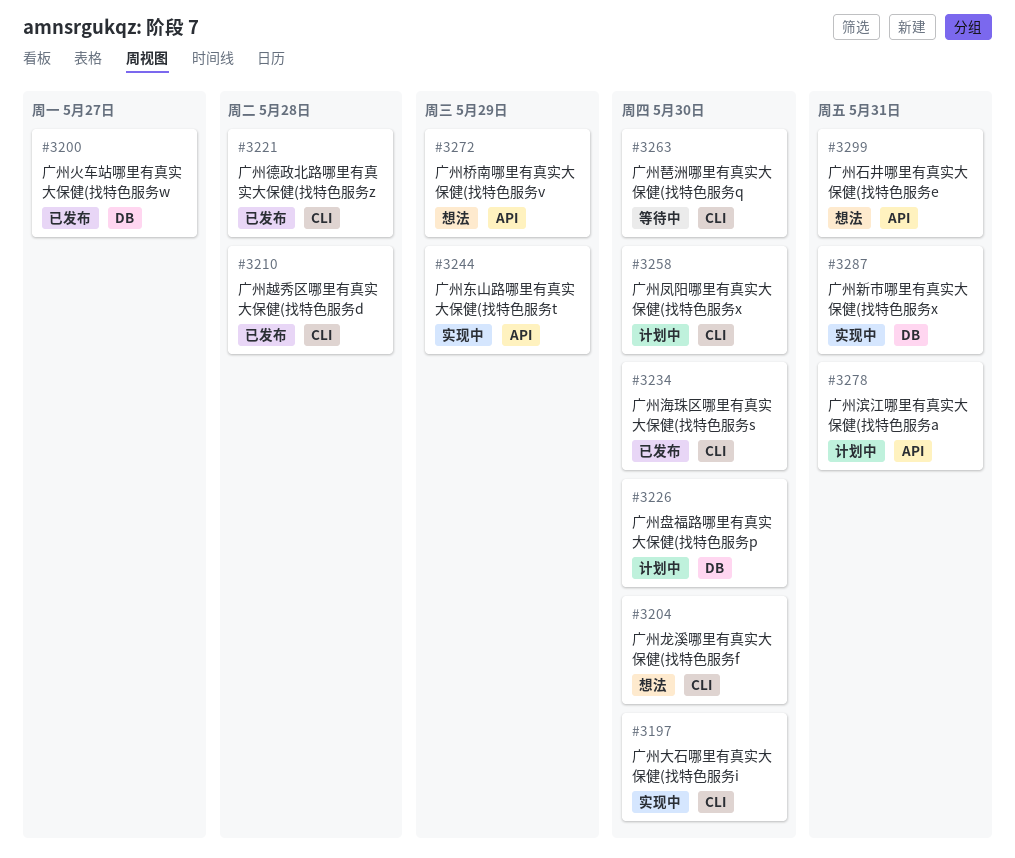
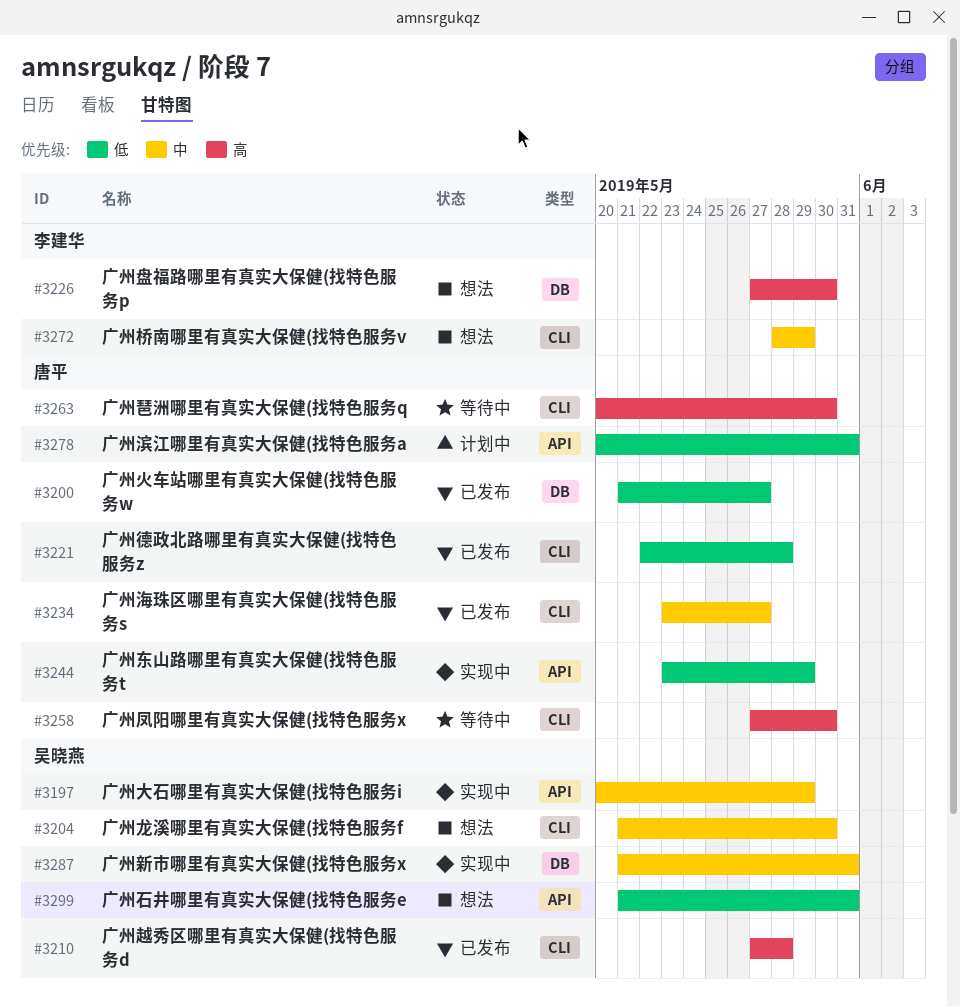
#3197, label: CLI -> API
#3197, due: May 30 -> May 29
#3226, status: 计划中 -> 想法
#3234, due: May 30 -> May 27
#3258, status: 计划中 -> 等待中
#3272, label: API -> CLI

